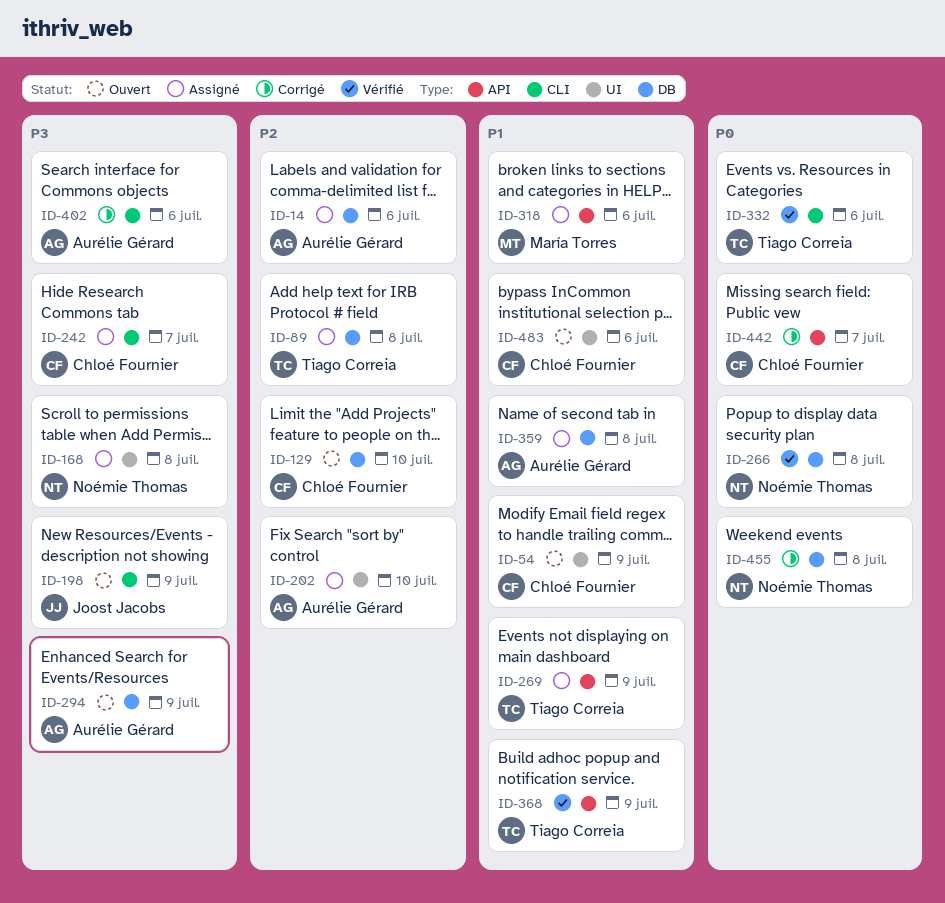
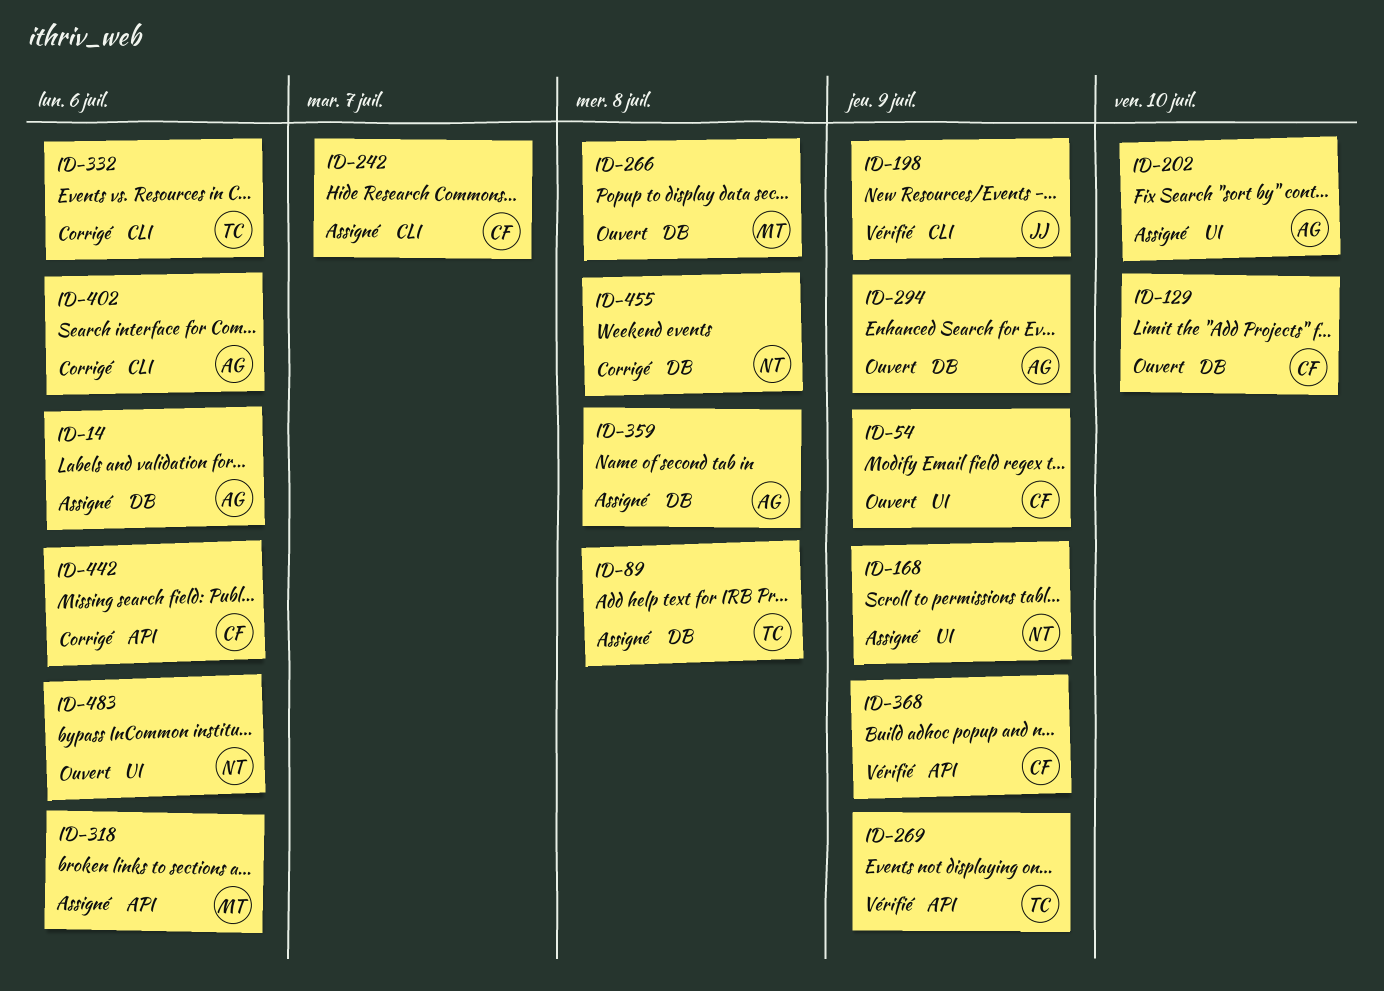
ID-168, due: Jul 8 -> Jul 9
ID-198, status: Ouvert -> Vérifié
ID-266, status: Vérifié -> Ouvert
ID-266, owner: Noémie Thomas -> María Torres
ID-269, status: Assigné -> Vérifié
ID-332, status: Vérifié -> Corrigé
ID-368, owner: Tiago Correia -> Chloé Fournier
ID-442, due: Jul 7 -> Jul 6
ID-483, owner: Chloé Fournier -> Noémie Thomas

